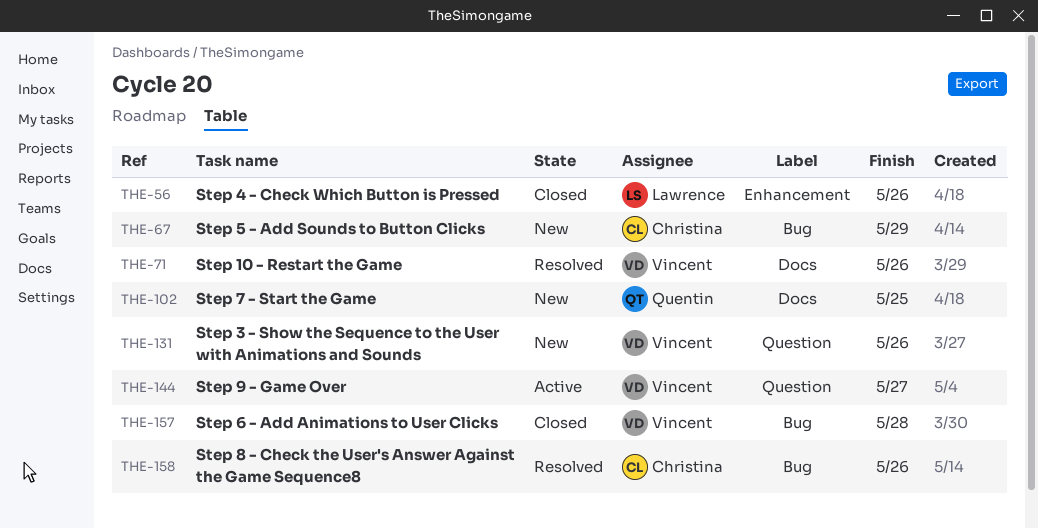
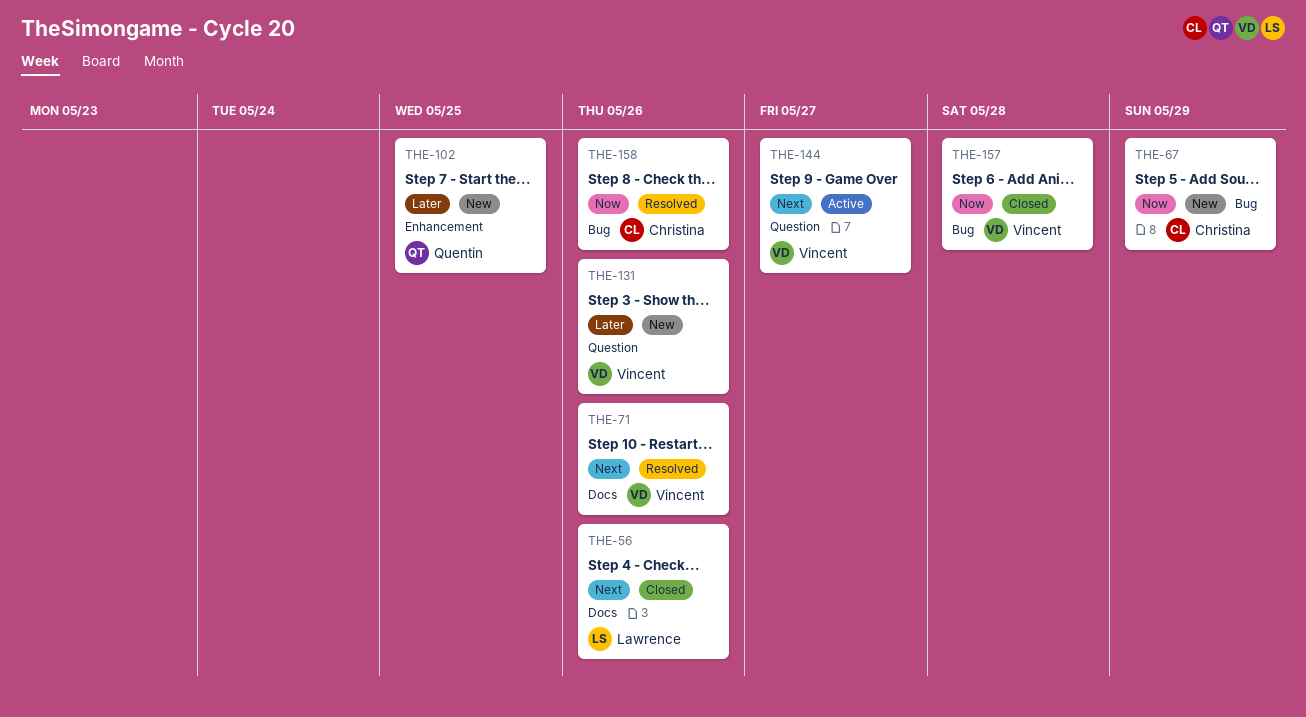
THE-56, label: Enhancement -> Docs
THE-102, label: Docs -> Enhancement

